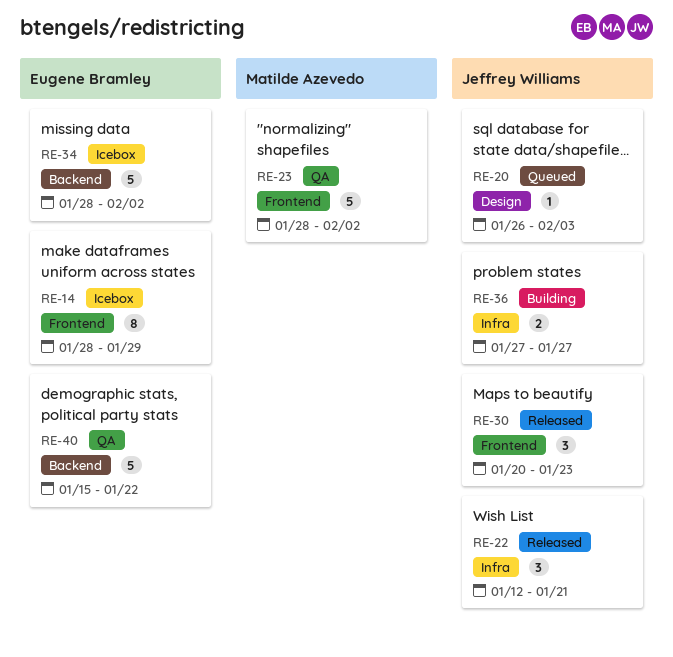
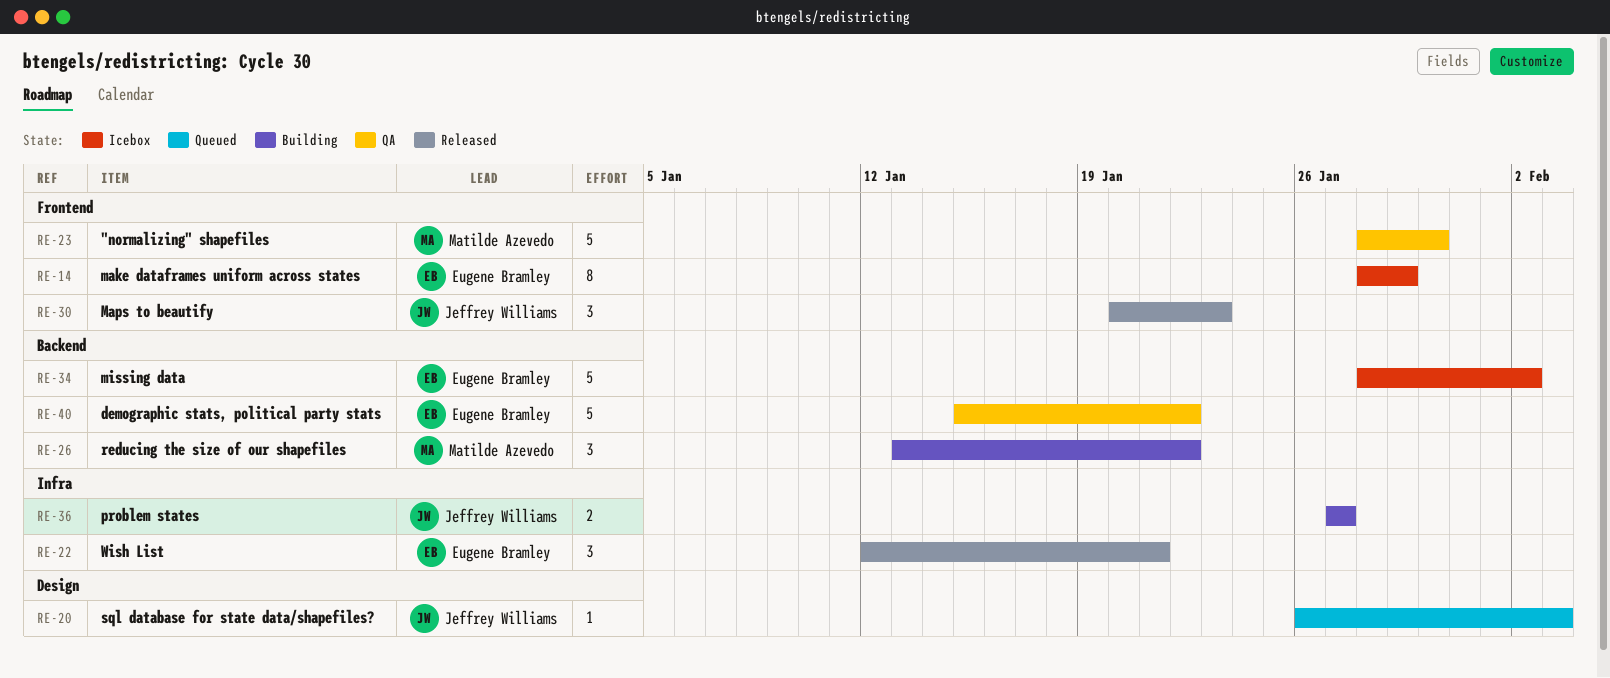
RE-22, owner: Jeffrey Williams -> Eugene Bramley
RE-23, due: Feb 2 -> Jan 30
RE-26: none -> present

